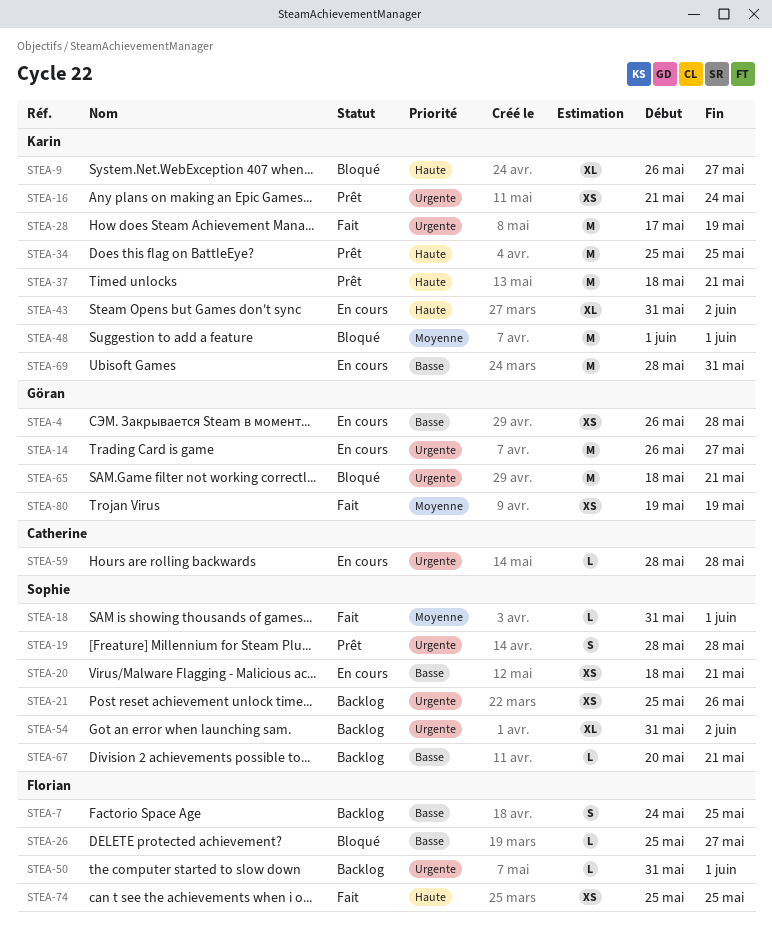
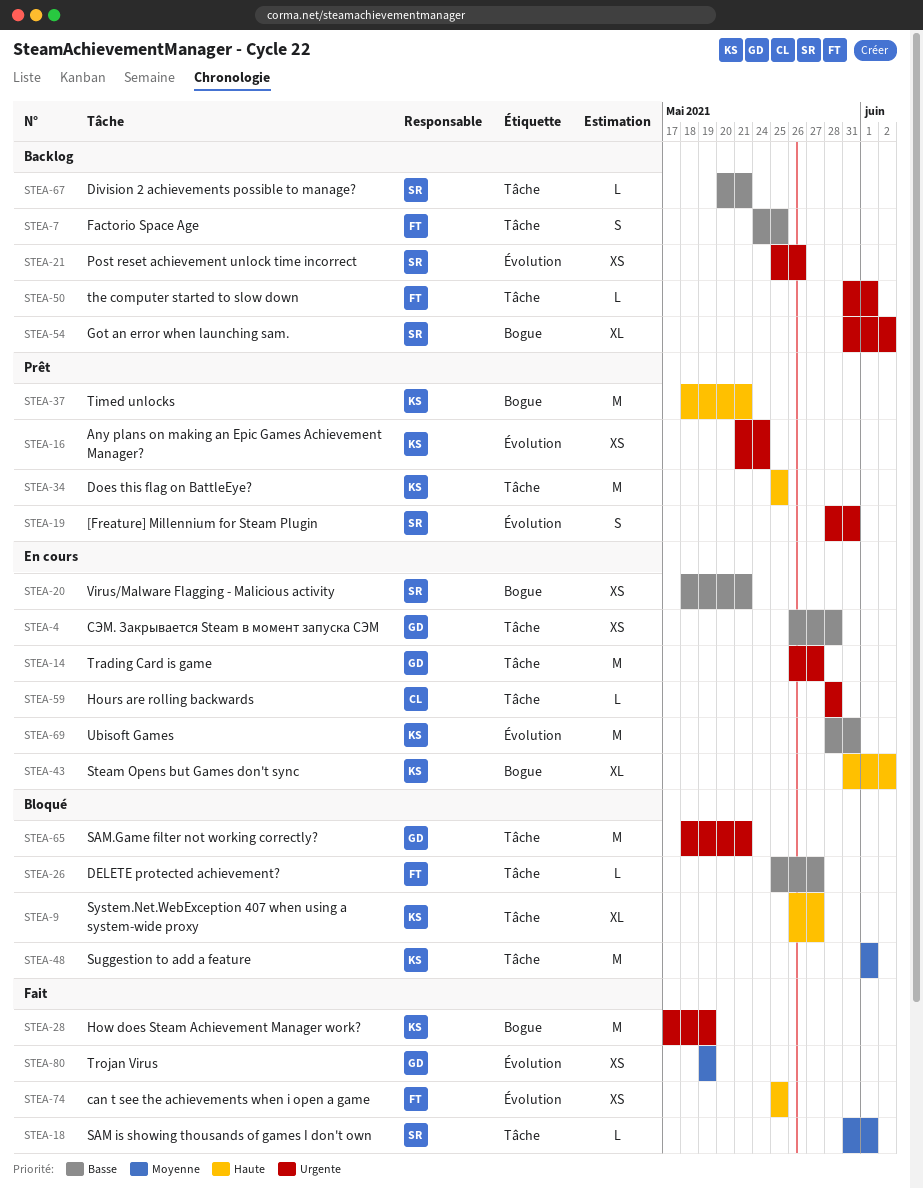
STEA-19, due: May 28 -> May 31

